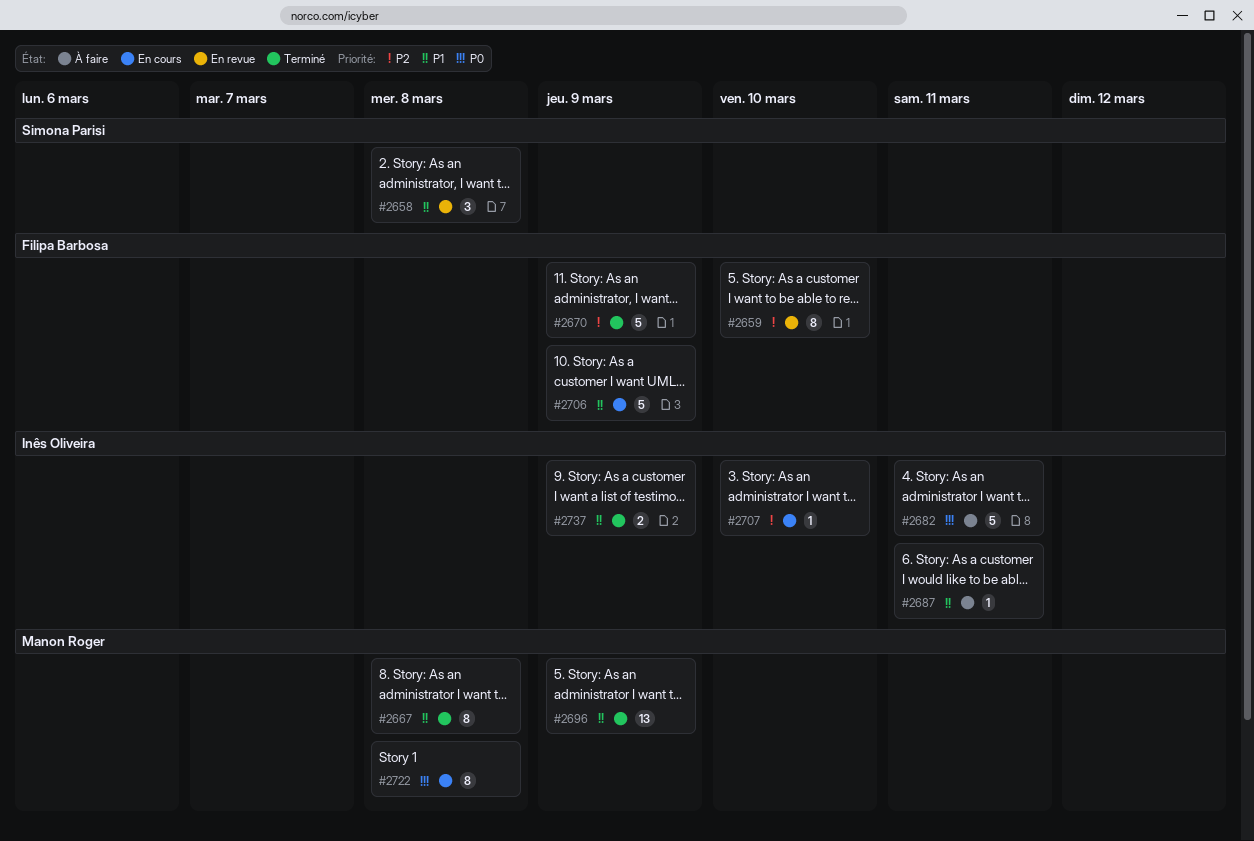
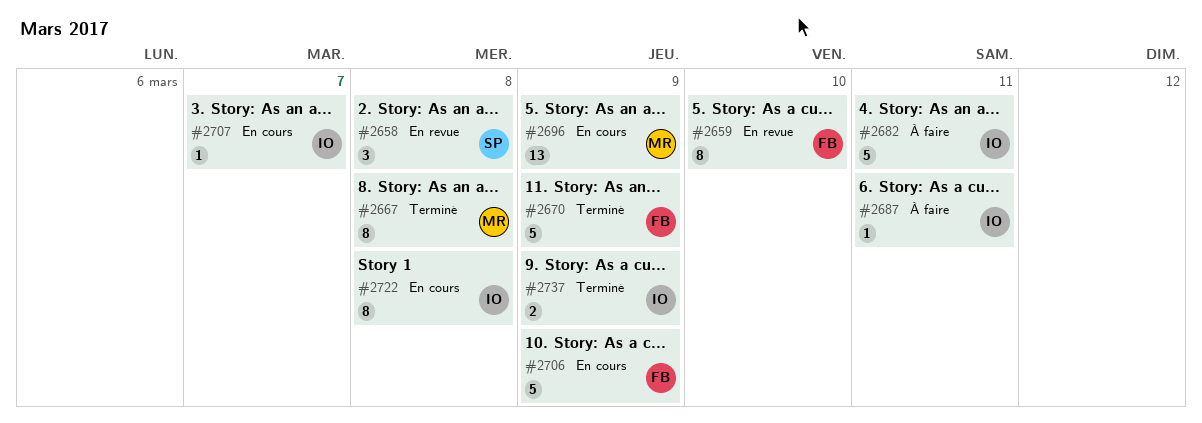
#2696, status: Terminé -> En cours
#2707, due: Mar 10 -> Mar 7
#2722, owner: Manon Roger -> Inês Oliveira

